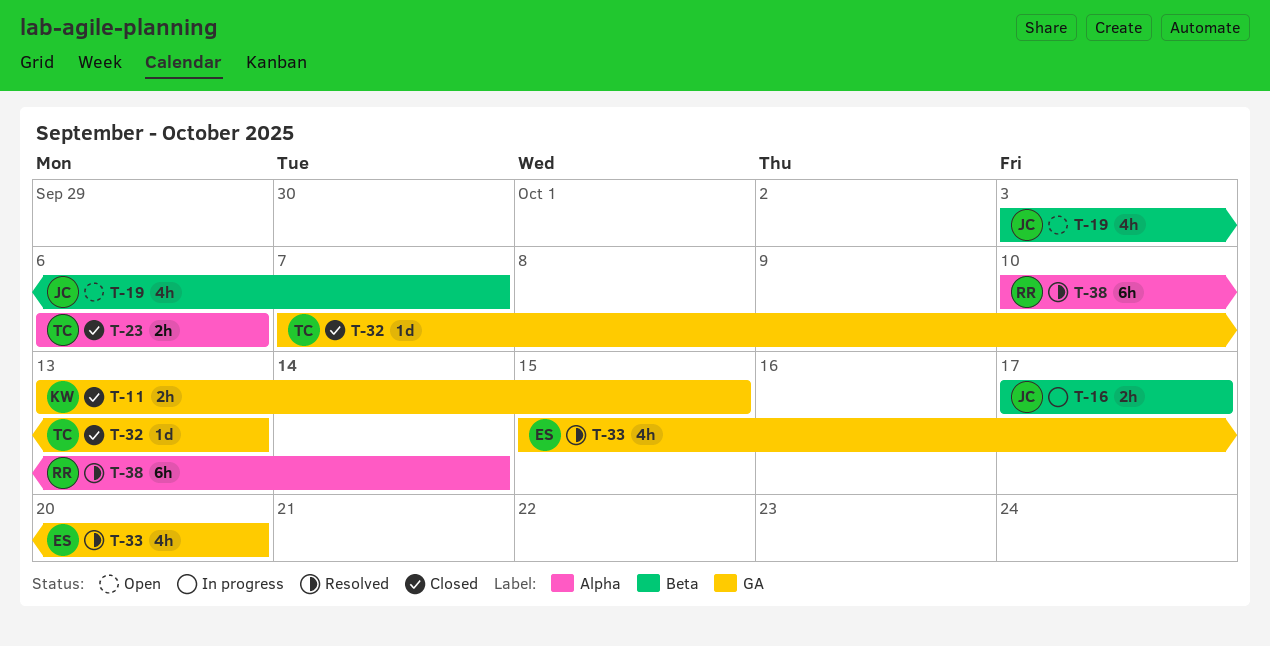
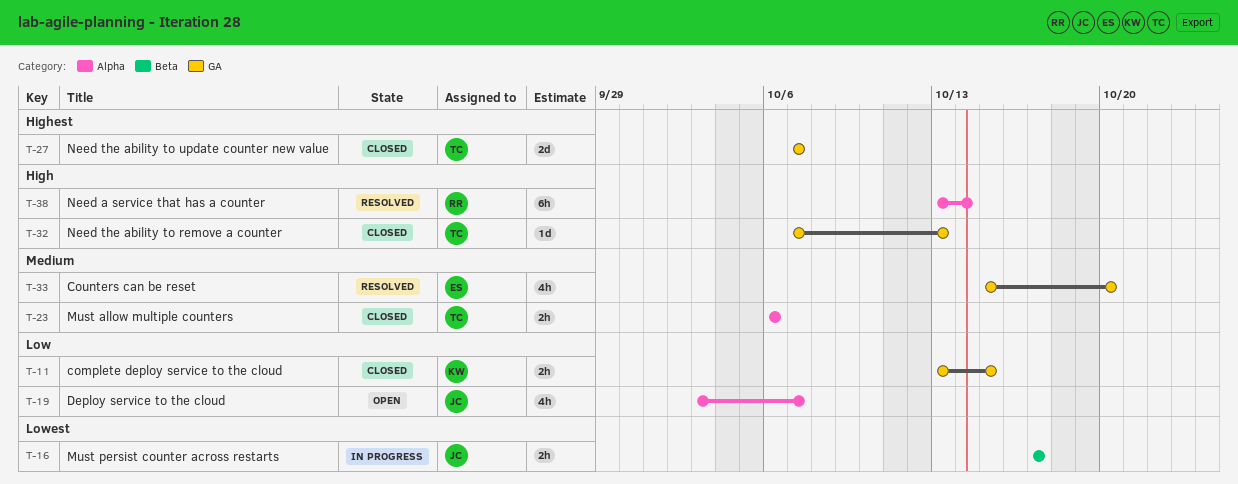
T-19, label: Beta -> Alpha
T-27: none -> present
T-38, start: Oct 10 -> Oct 13

